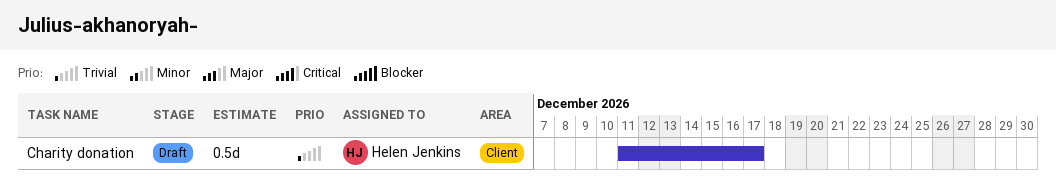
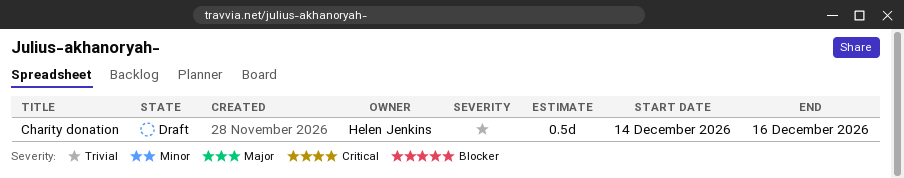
Charity donation, start: Dec 11 -> Dec 14
Charity donation, due: Dec 17 -> Dec 16

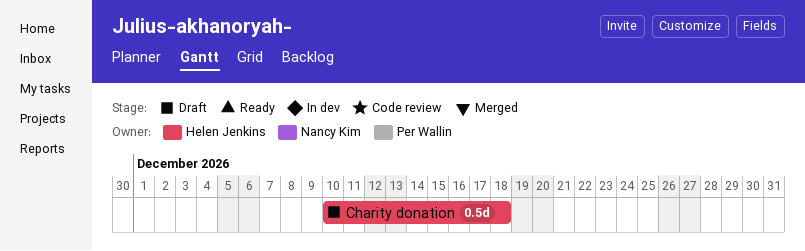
Charity donation, start: Dec 14 -> Dec 10
Charity donation, due: Dec 16 -> Dec 18

